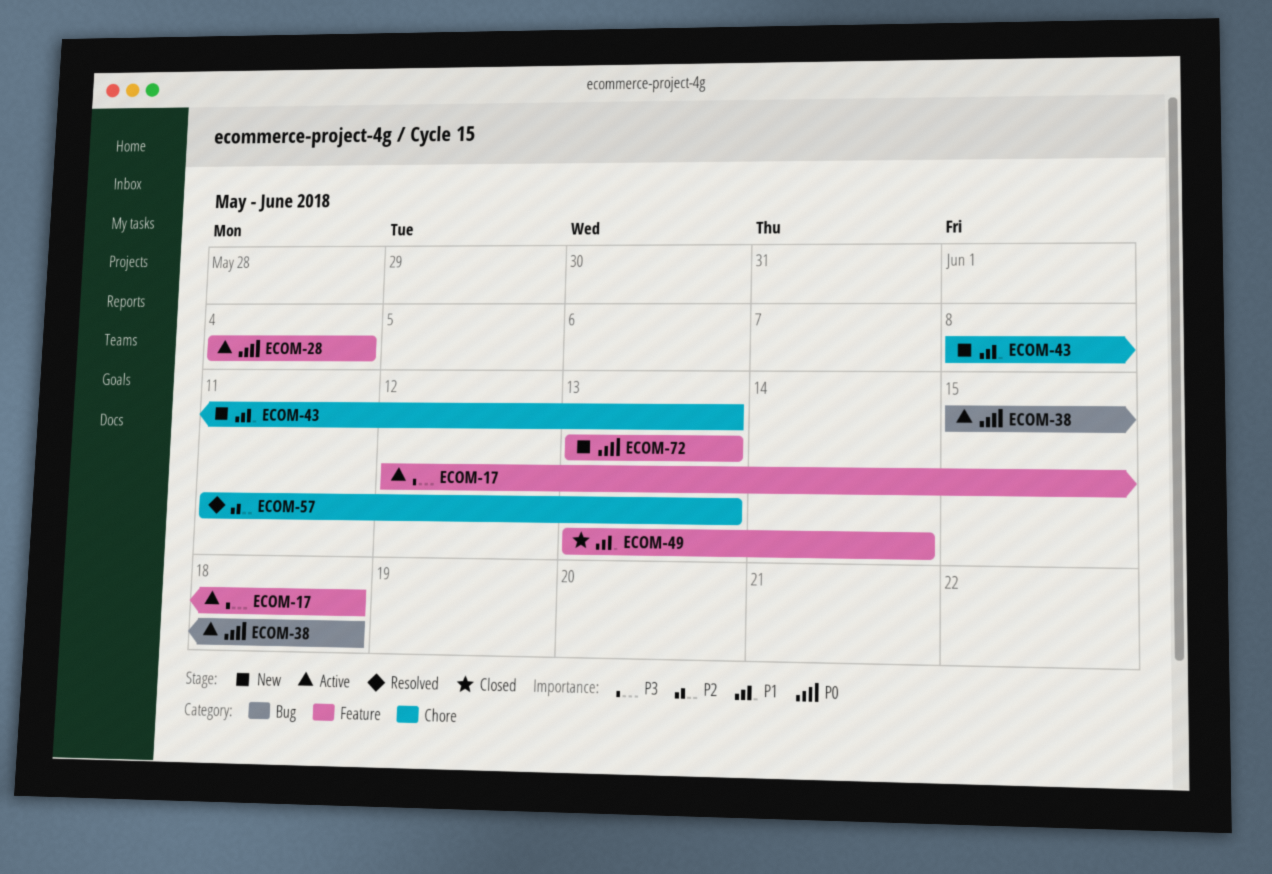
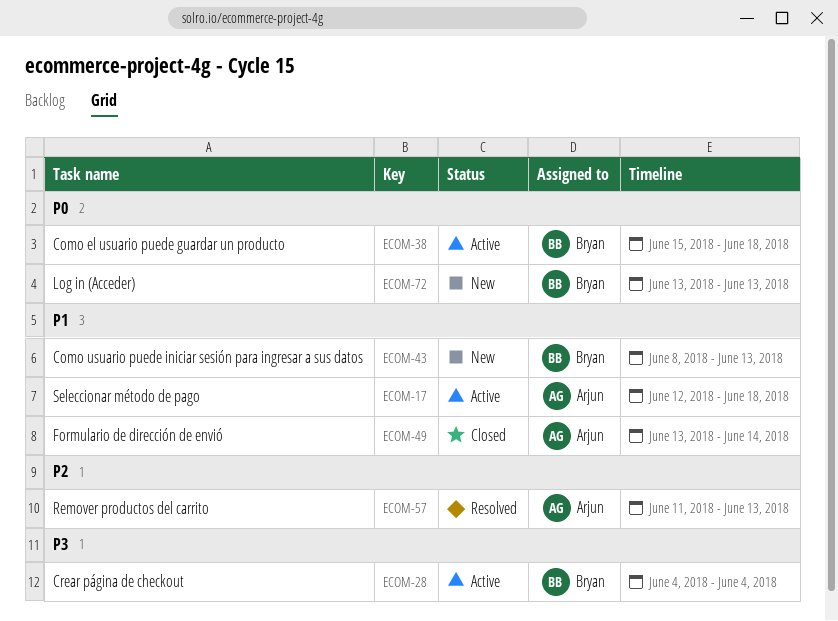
ECOM-17, priority: P3 -> P1
ECOM-28, priority: P0 -> P3

